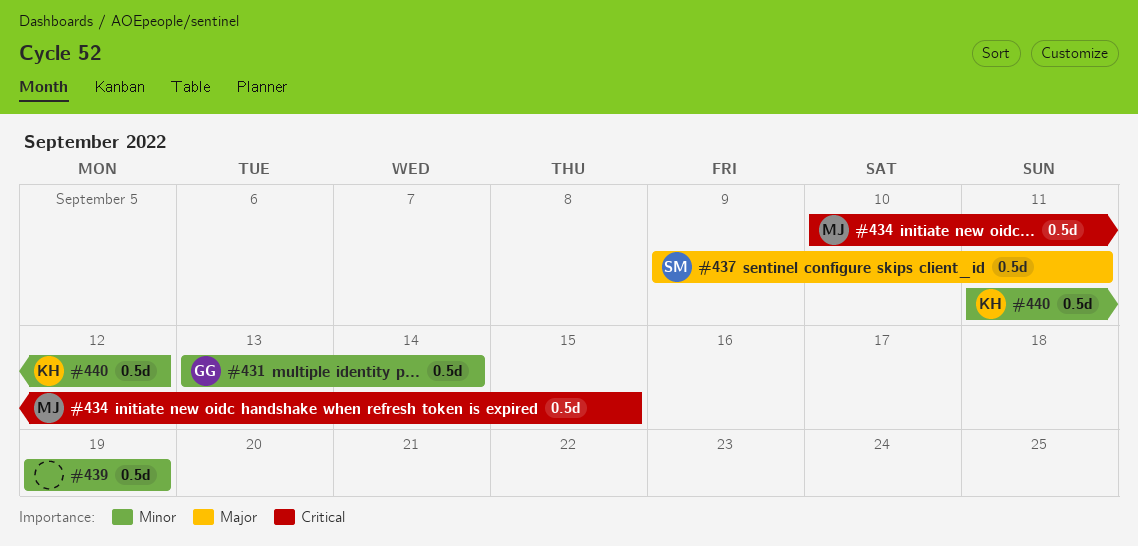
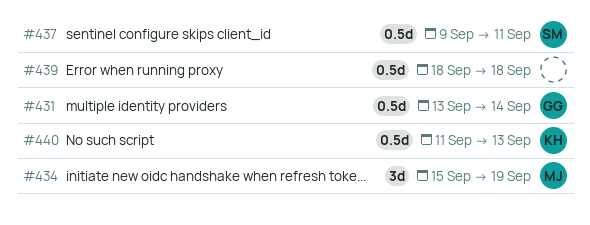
#434, estimate: 0.5d -> 3d
#434, start: Sep 10 -> Sep 15
#434, due: Sep 15 -> Sep 19
#439, start: Sep 19 -> Sep 18
#439, due: Sep 19 -> Sep 18
#440, due: Sep 12 -> Sep 13

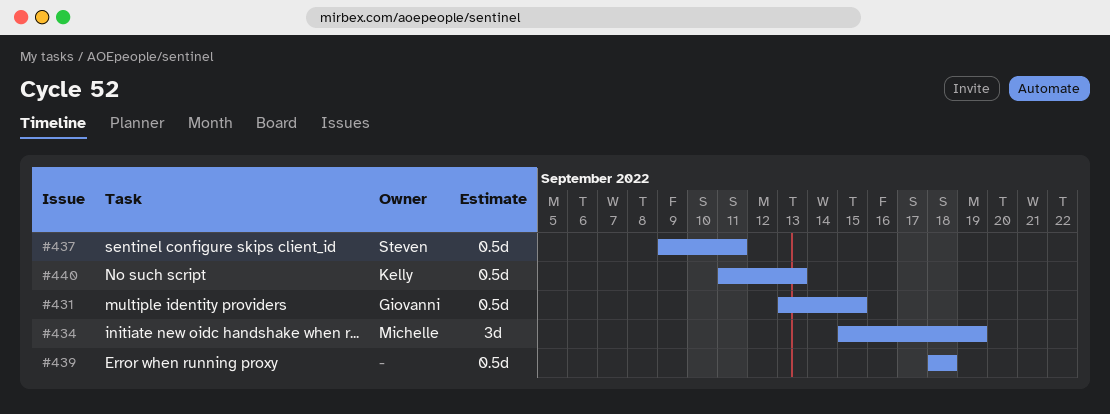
#431, due: Sep 14 -> Sep 15

